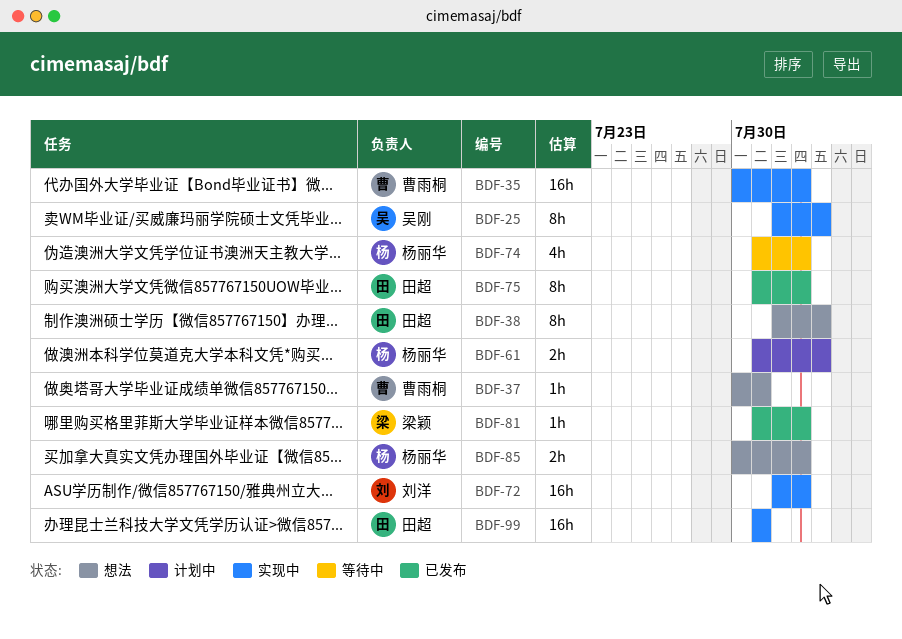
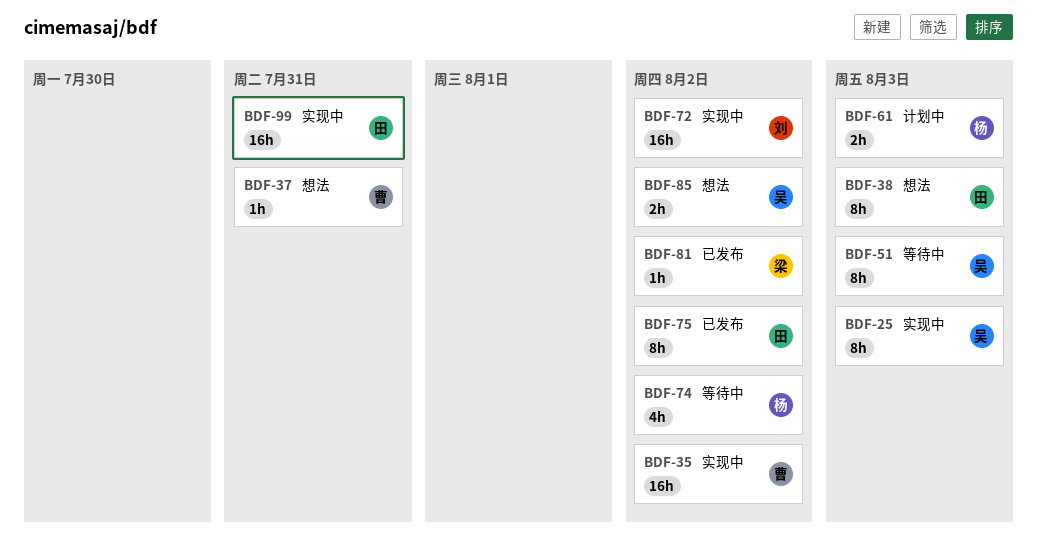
BDF-51: none -> present
BDF-85, owner: 杨丽华 -> 吴刚

